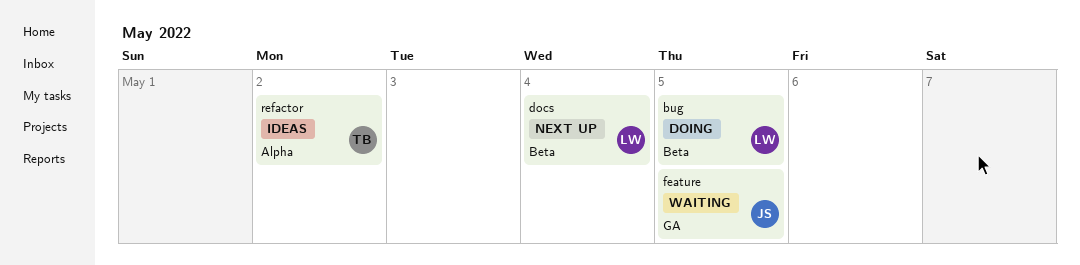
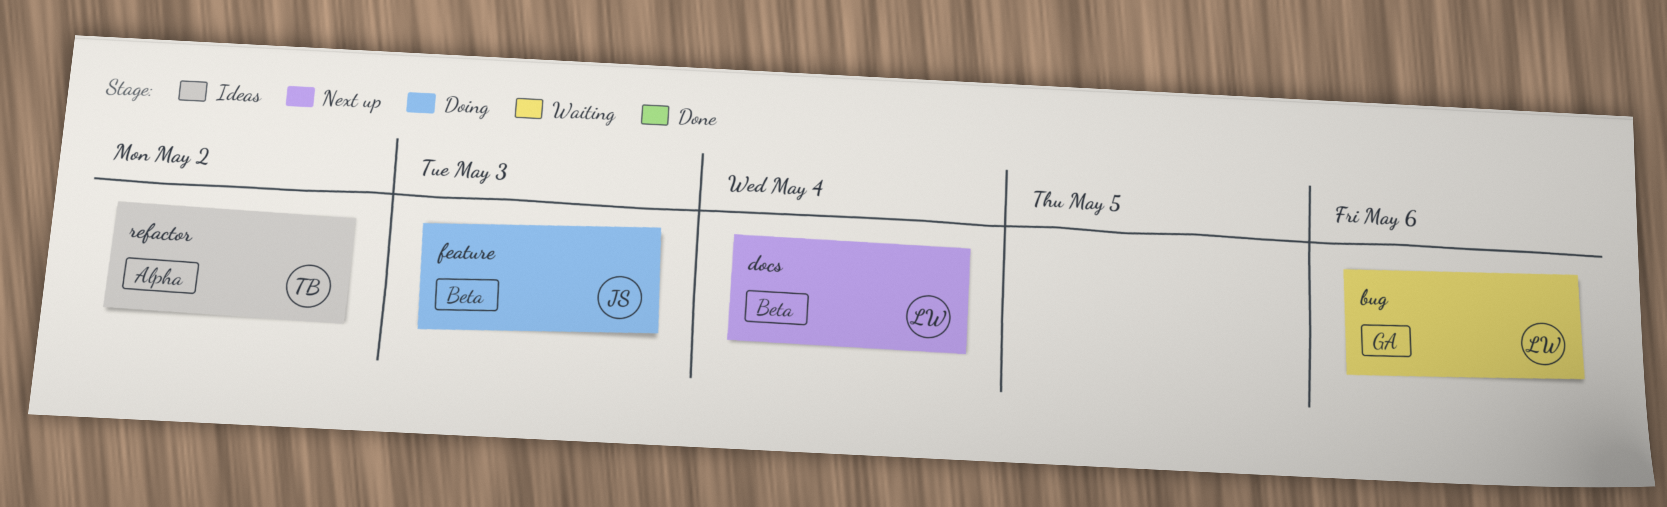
bug, status: Doing -> Waiting
bug, label: Beta -> GA
bug, due: May 5 -> May 6
feature, status: Waiting -> Doing
feature, label: GA -> Beta
feature, due: May 5 -> May 3

